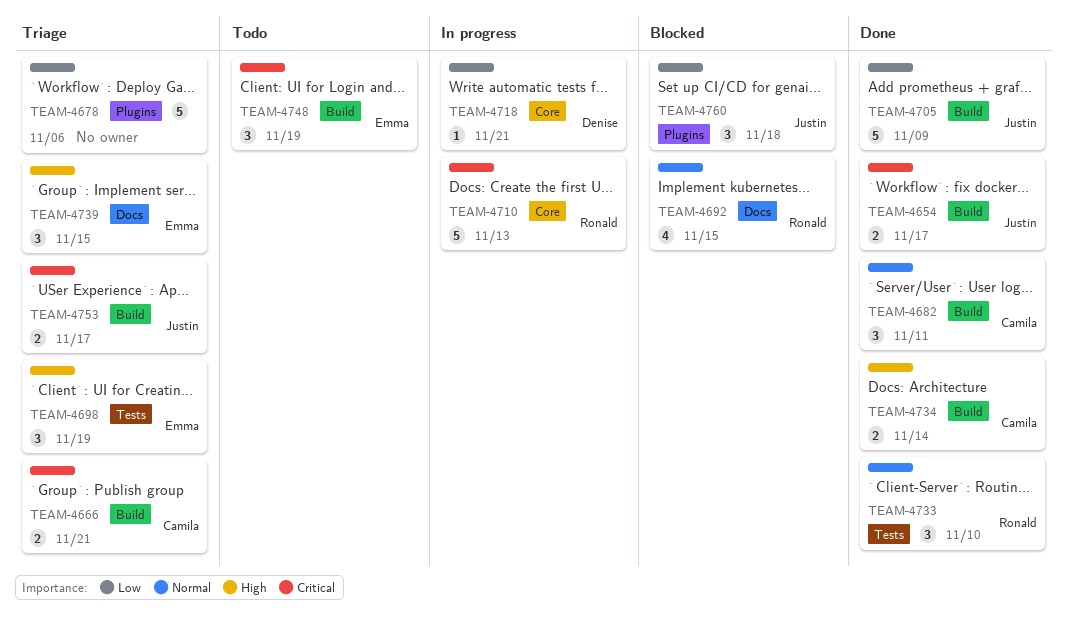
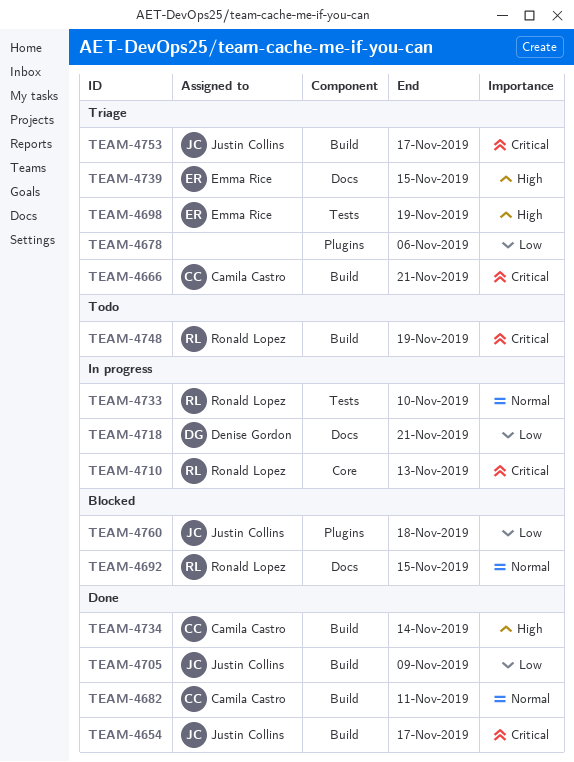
TEAM-4718, label: Core -> Docs
TEAM-4733, status: Done -> In progress
TEAM-4748, owner: Emma Rice -> Ronald Lopez

